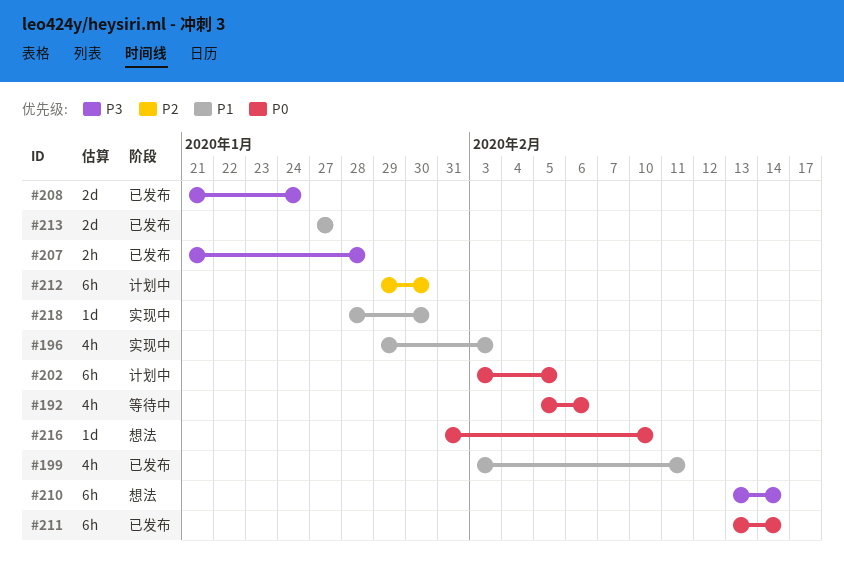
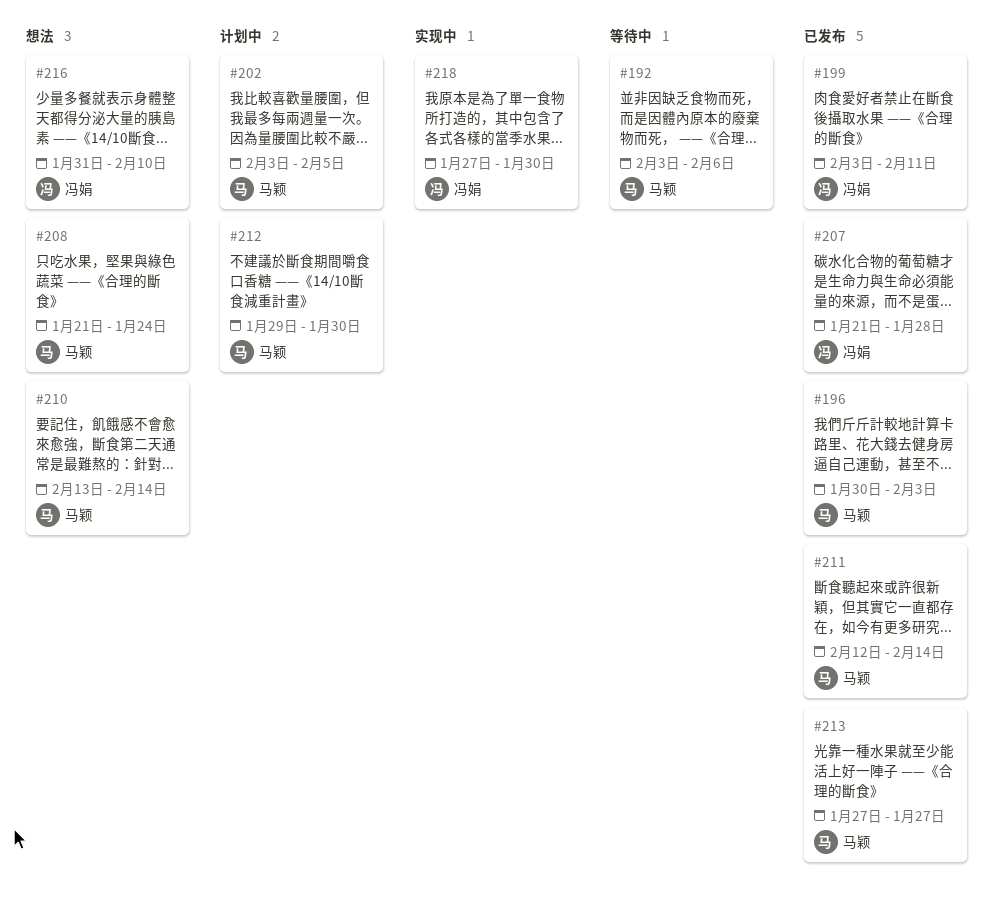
#192, start: Feb 5 -> Feb 3
#196, status: 实现中 -> 已发布
#196, start: Jan 29 -> Jan 30
#208, status: 已发布 -> 想法
#211, start: Feb 13 -> Feb 12
#218, start: Jan 28 -> Jan 27

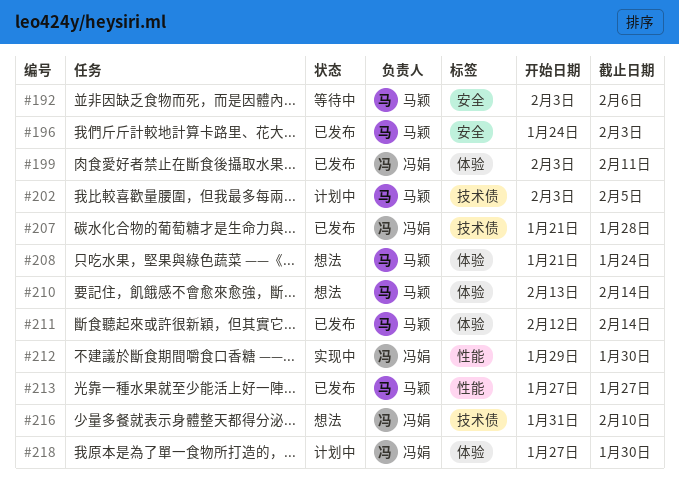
#196, start: Jan 30 -> Jan 24
#212, status: 计划中 -> 实现中
#212, owner: 马颖 -> 冯娟
#218, status: 实现中 -> 计划中

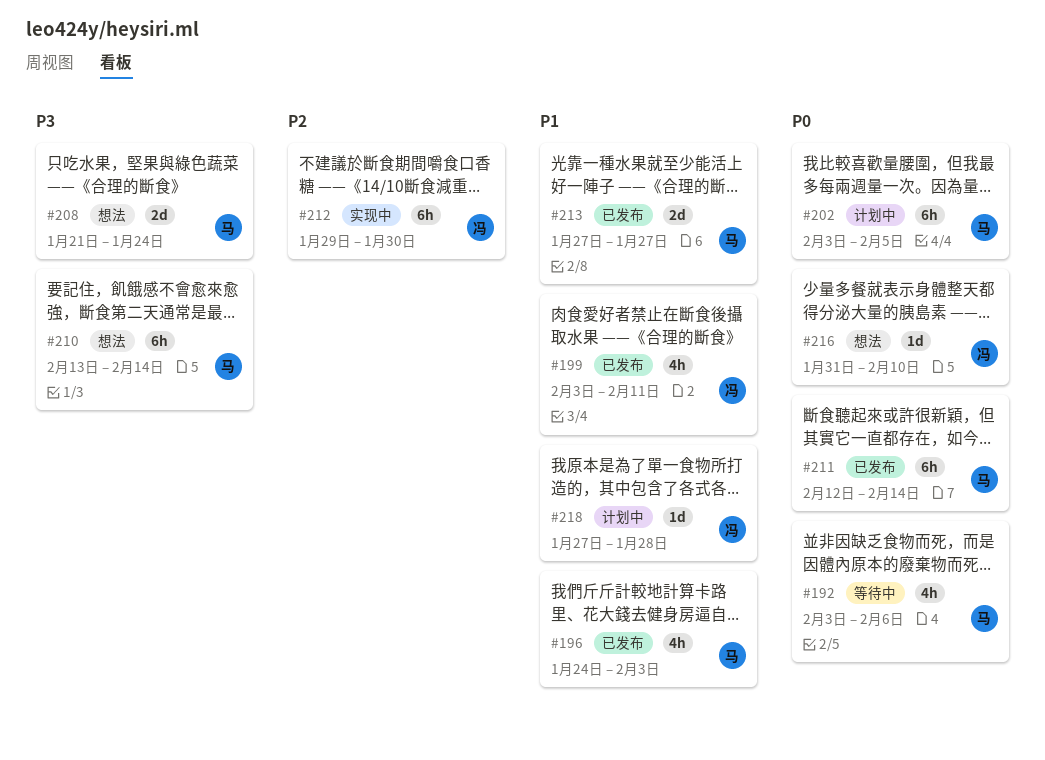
#207: present -> none
#218, due: Jan 30 -> Jan 28

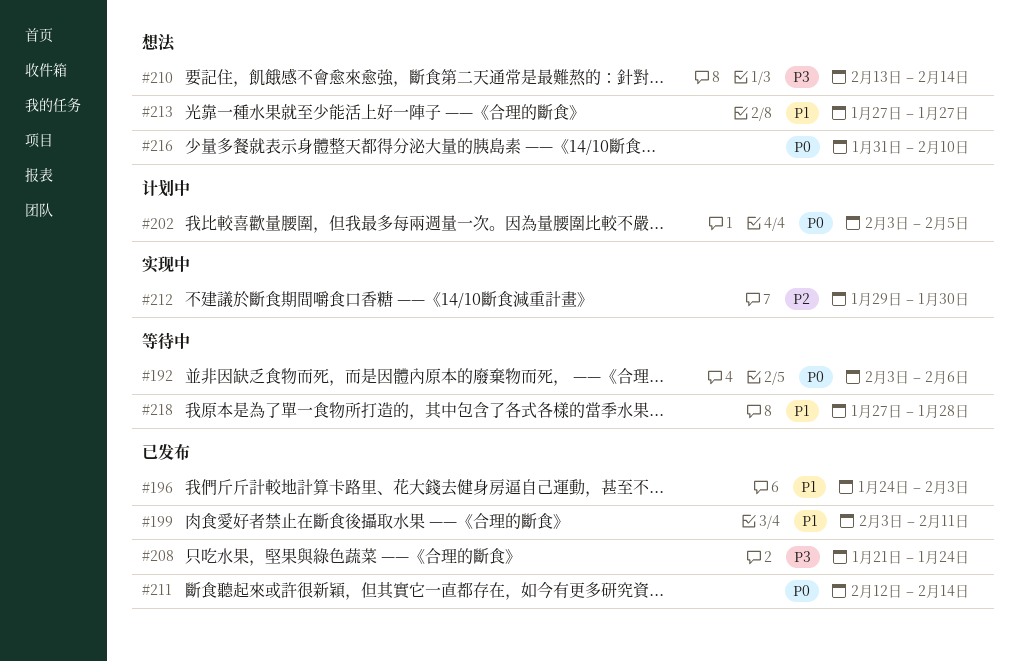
#208, status: 想法 -> 已发布
#213, status: 已发布 -> 想法
#218, status: 计划中 -> 等待中

